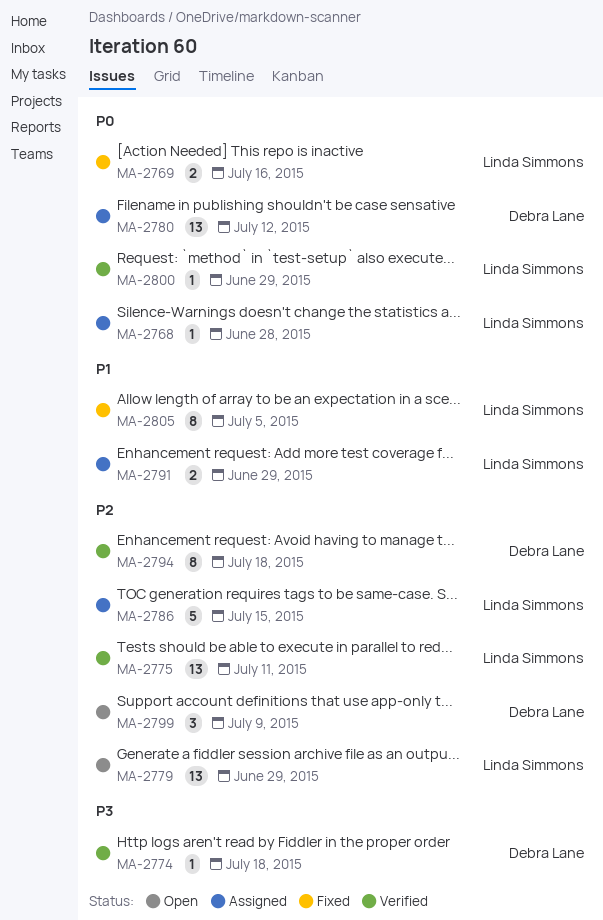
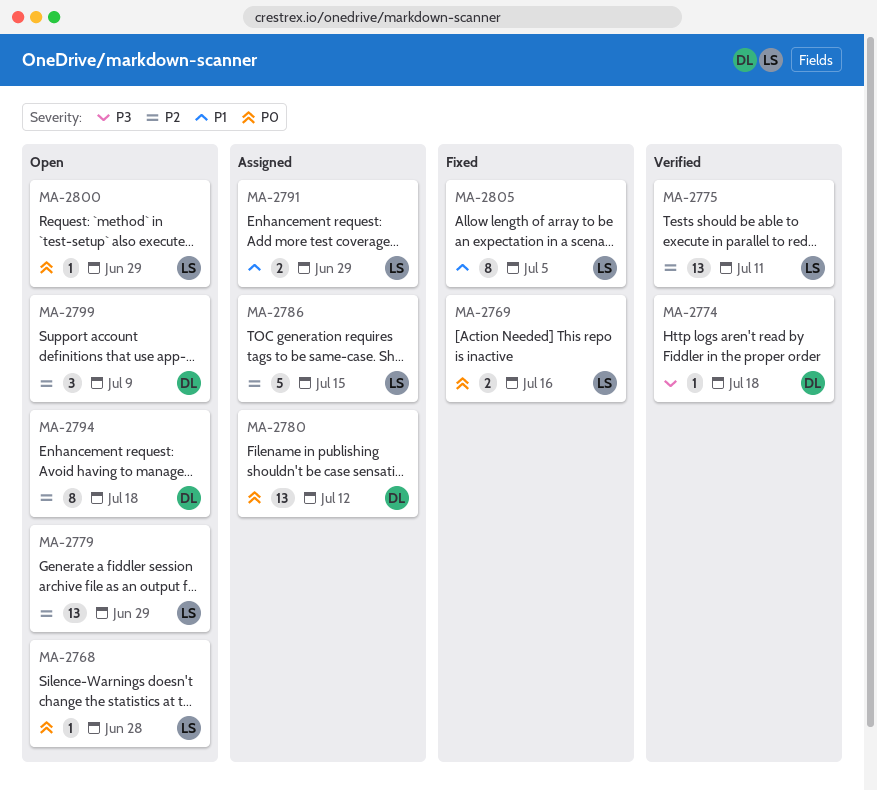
MA-2768, status: Assigned -> Open
MA-2794, status: Verified -> Open
MA-2800, status: Verified -> Open

